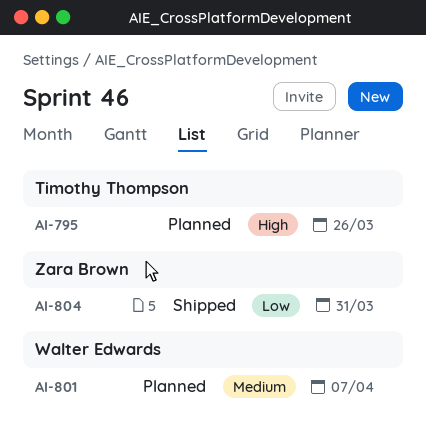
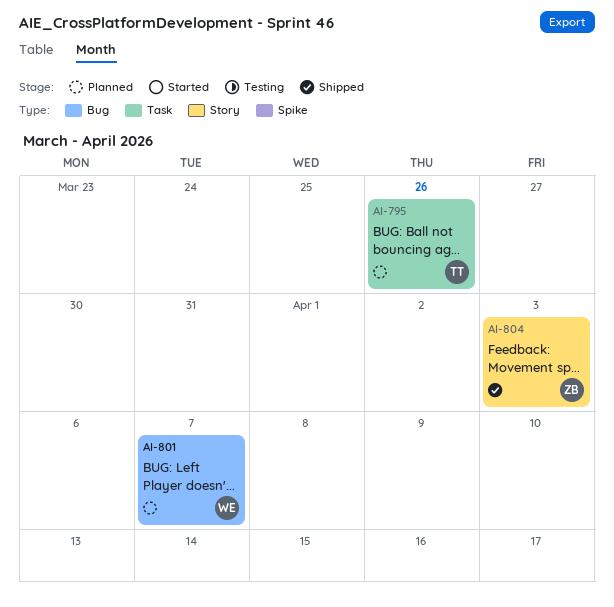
AI-804, due: Mar 31 -> Apr 3

